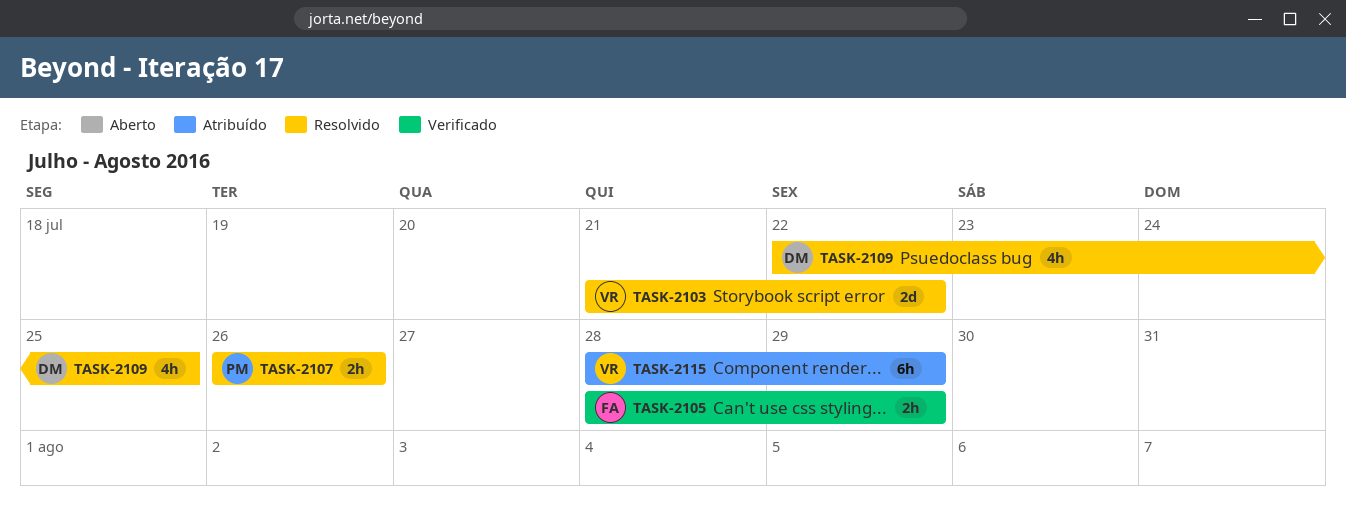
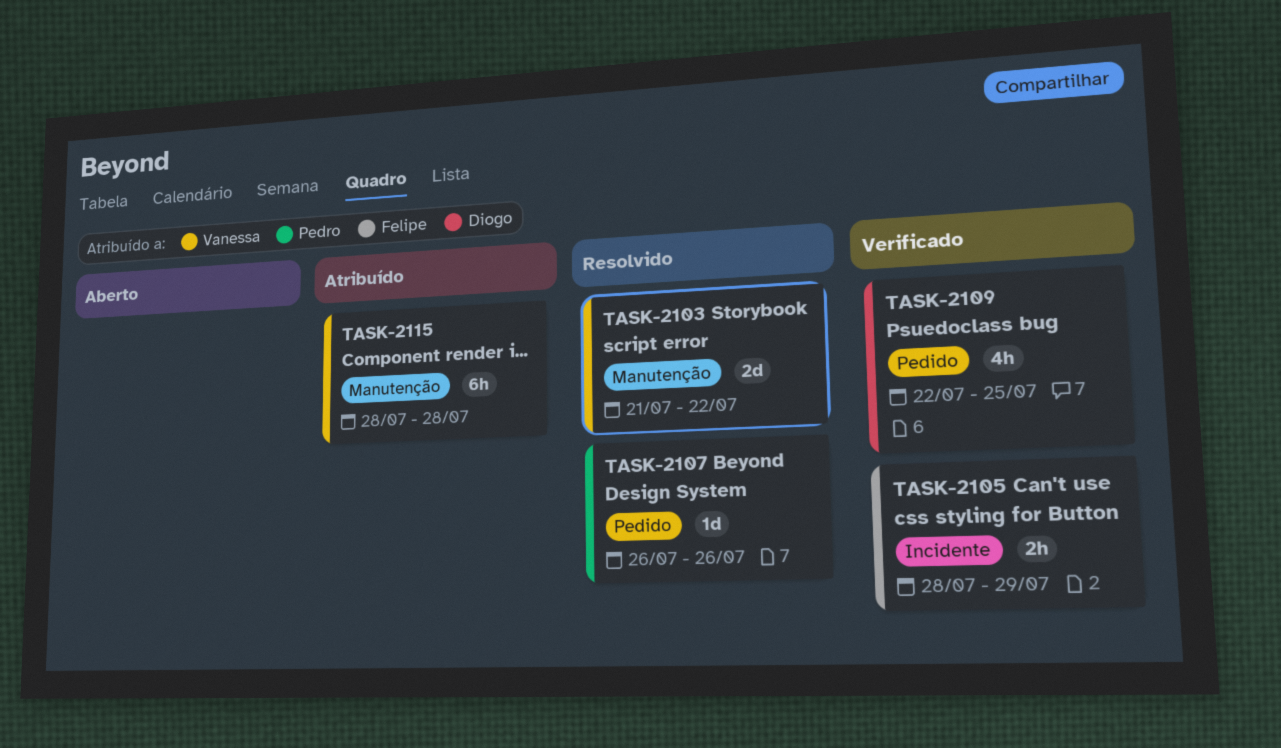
TASK-2107, estimate: 2h -> 1d
TASK-2109, status: Resolvido -> Verificado
TASK-2115, due: Jul 29 -> Jul 28

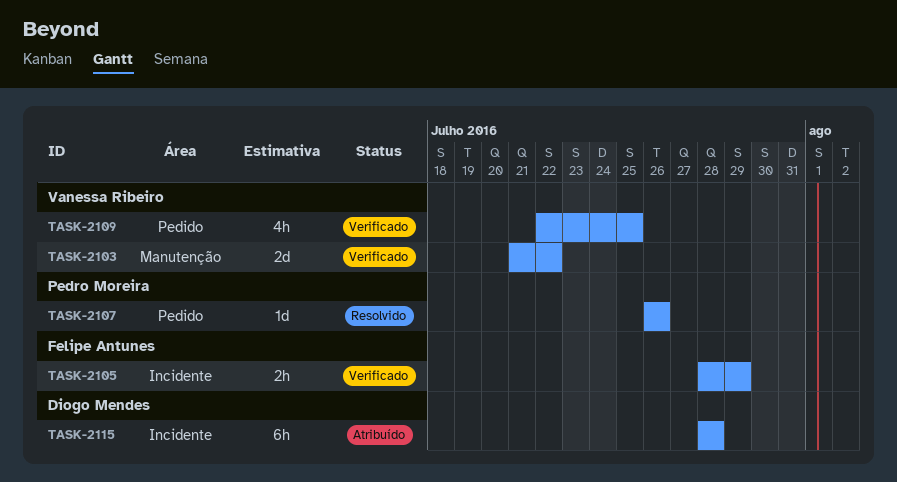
TASK-2103, status: Resolvido -> Verificado
TASK-2109, owner: Diogo Mendes -> Vanessa Ribeiro
TASK-2115, owner: Vanessa Ribeiro -> Diogo Mendes
TASK-2115, label: Manutenção -> Incidente

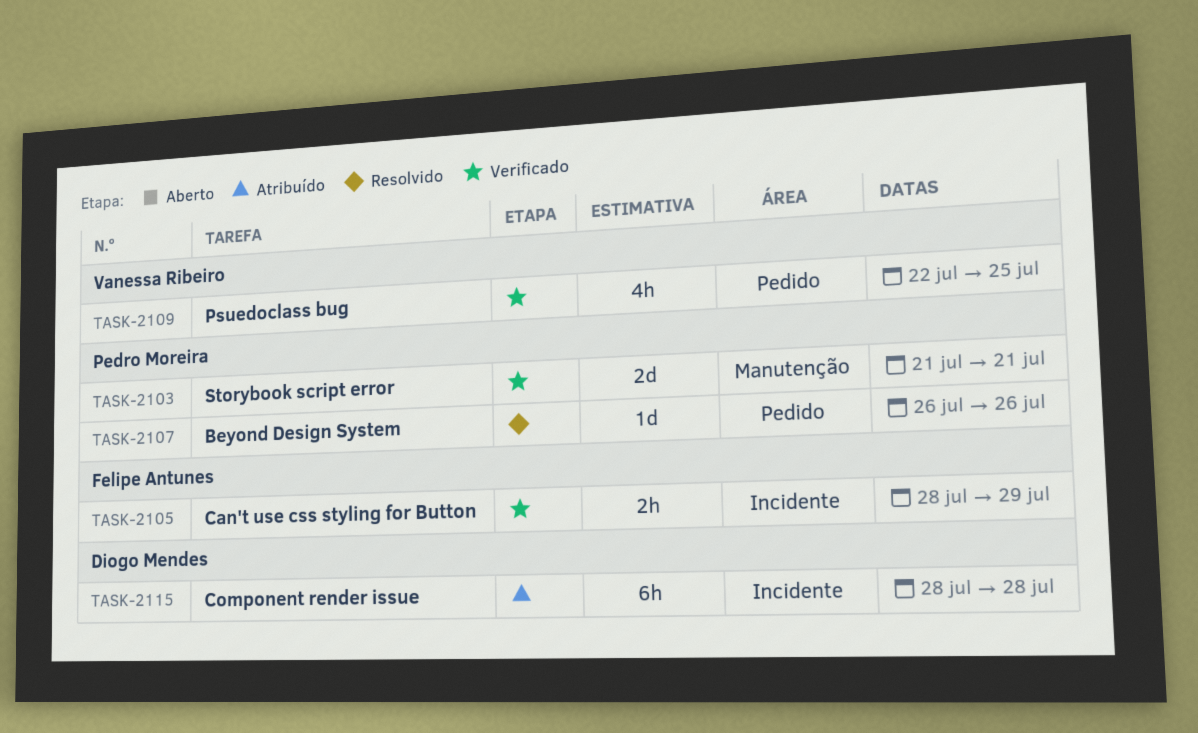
TASK-2103, owner: Vanessa Ribeiro -> Pedro Moreira
TASK-2103, due: Jul 22 -> Jul 21

